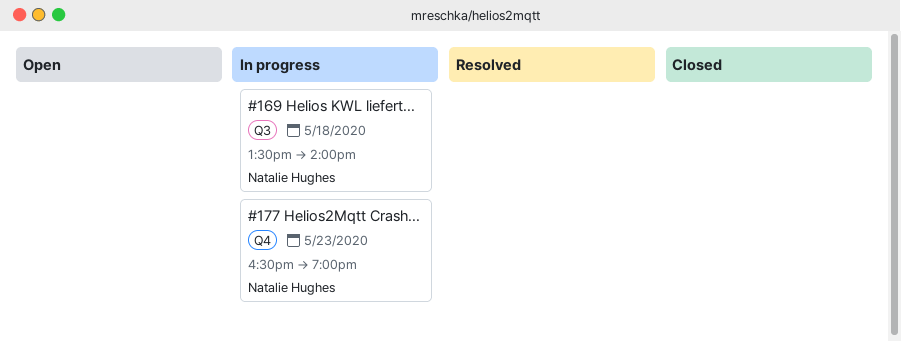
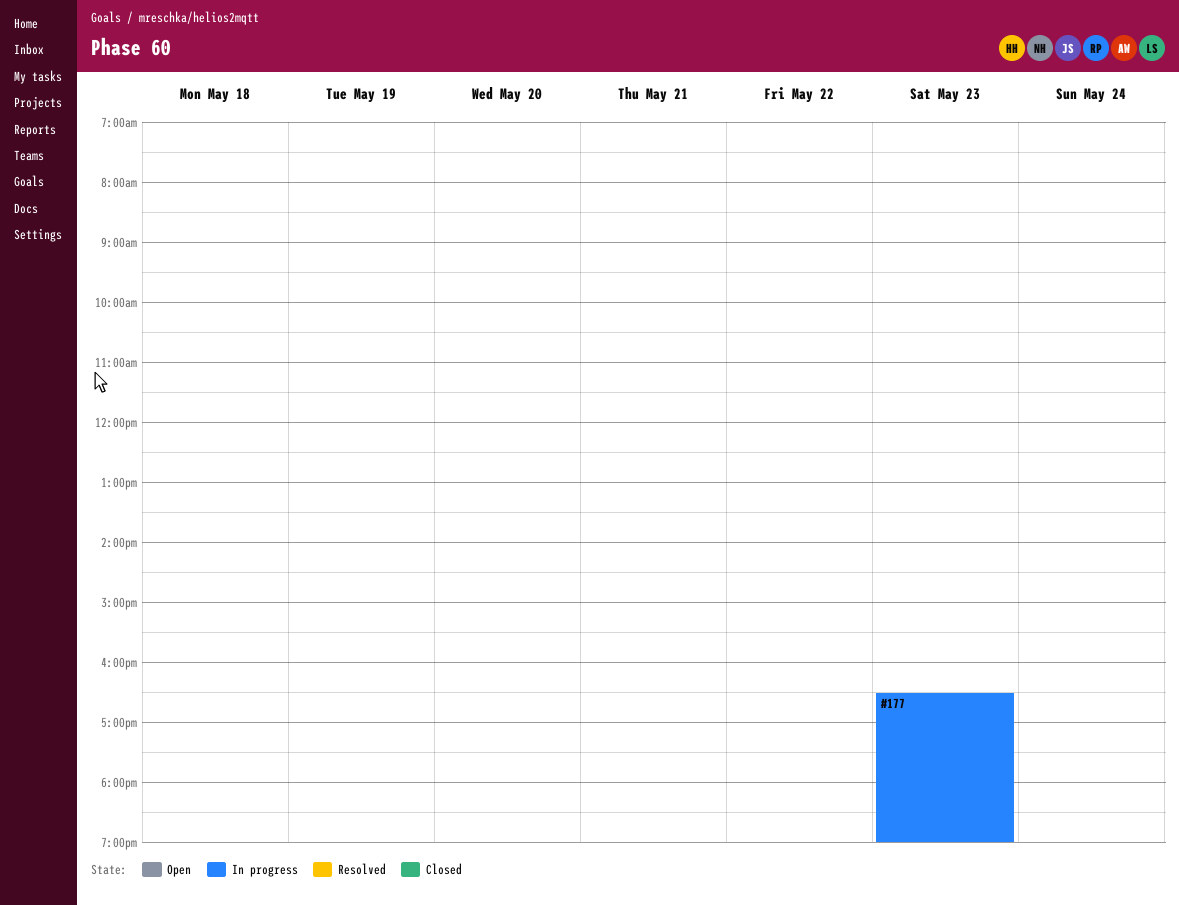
#169: present -> none

